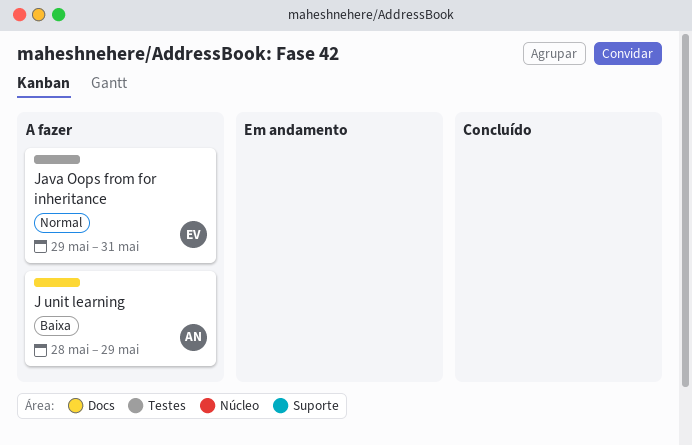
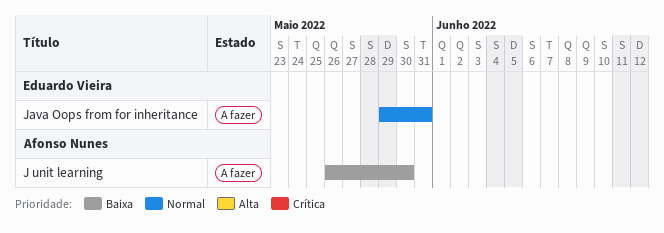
J unit learning, start: May 28 -> May 26
J unit learning, due: May 29 -> May 30

